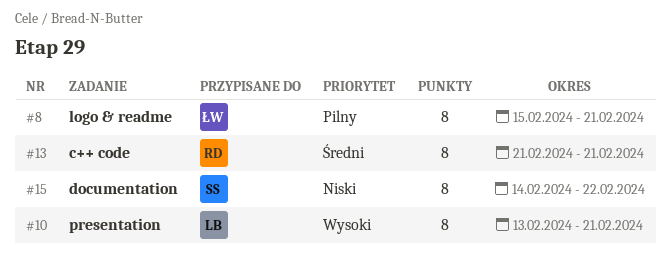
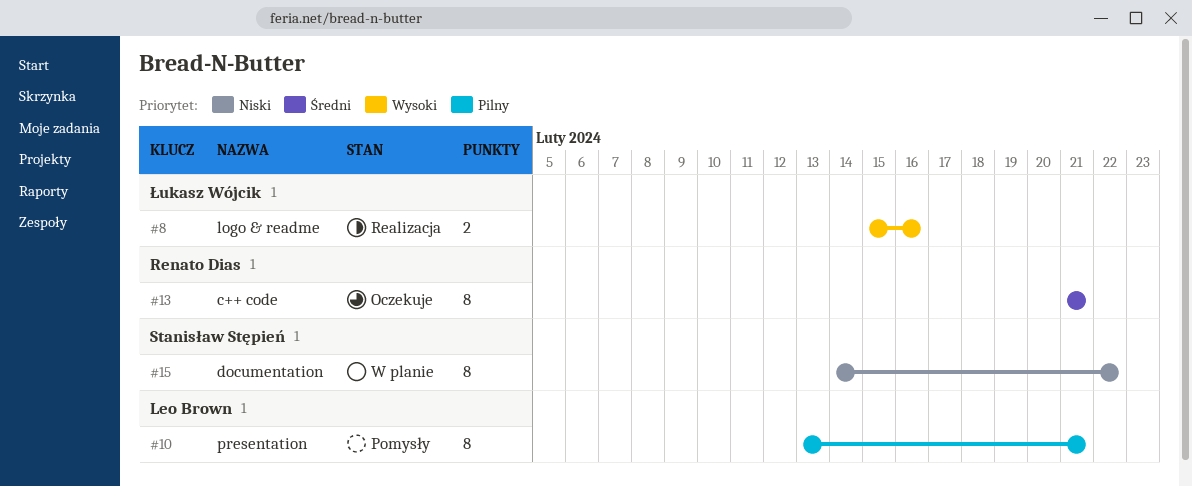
#8, priority: Pilny -> Wysoki
#8, estimate: 8 -> 2
#8, due: Feb 21 -> Feb 16
#10, priority: Wysoki -> Pilny

